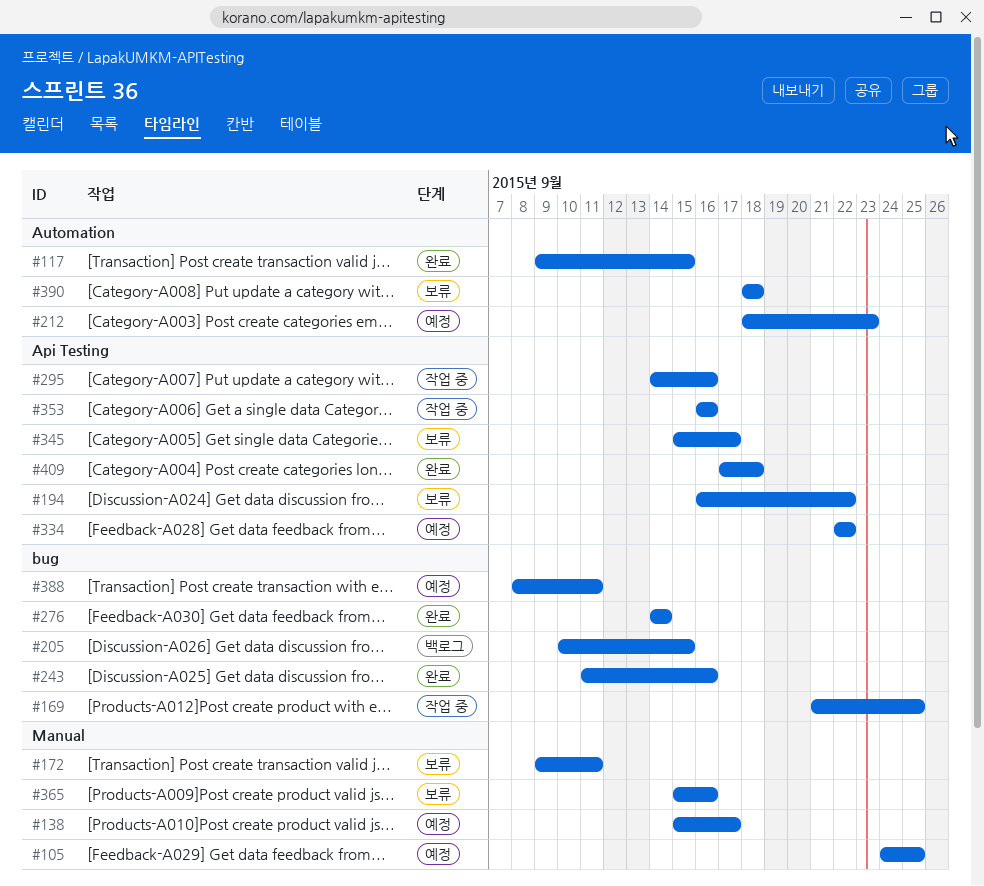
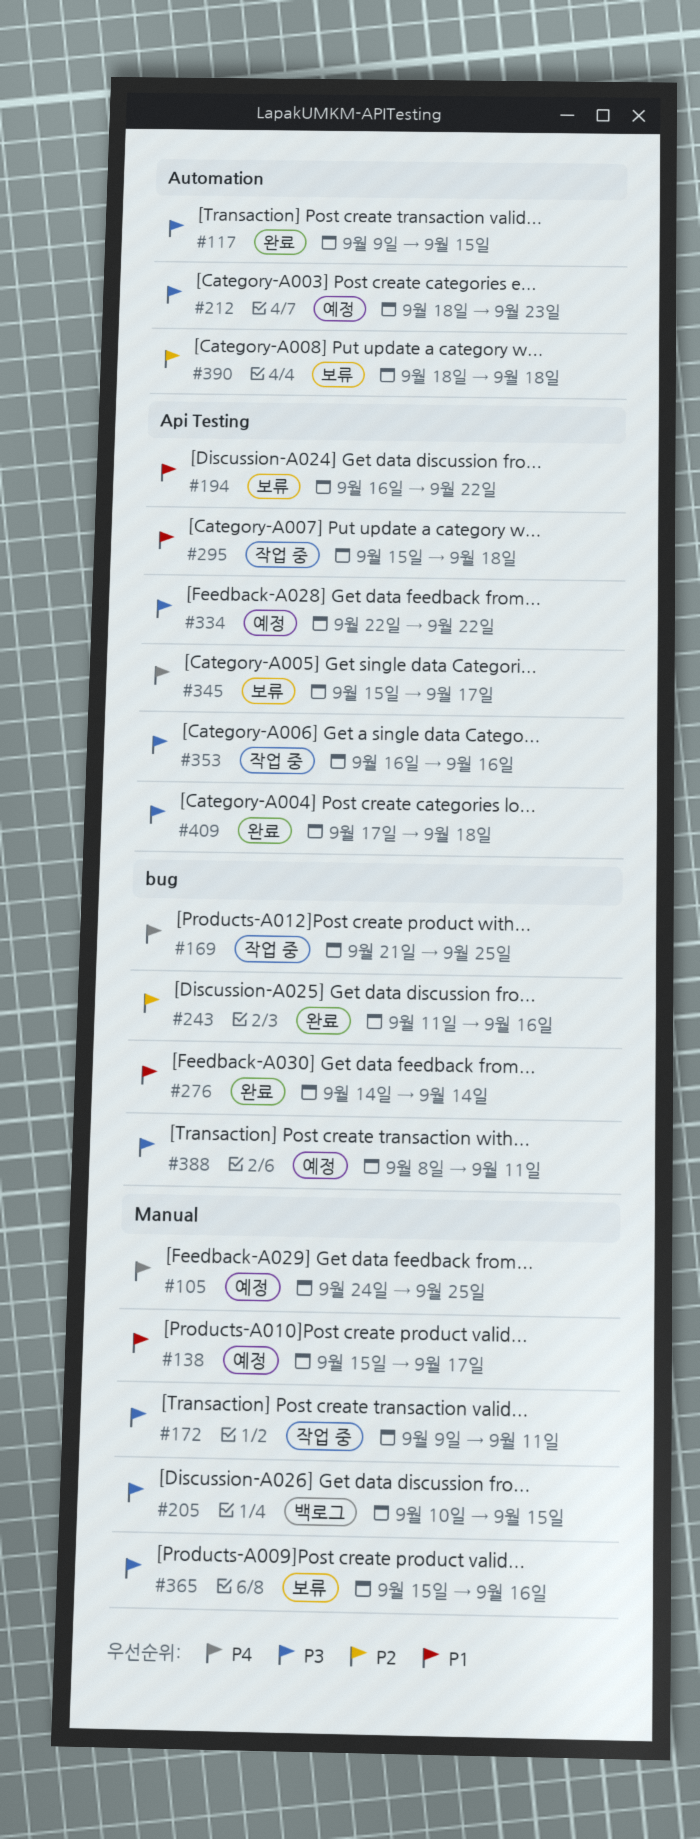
#172, status: 보류 -> 작업 중
#205, label: bug -> Manual
#295, start: Sep 14 -> Sep 15
#295, due: Sep 16 -> Sep 18

